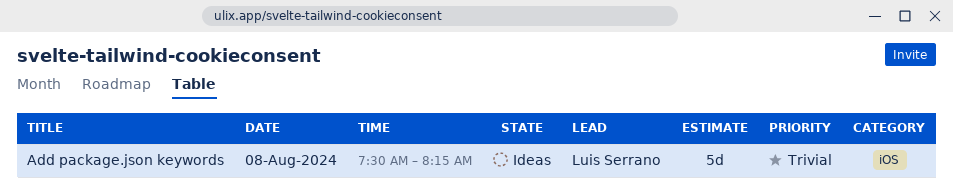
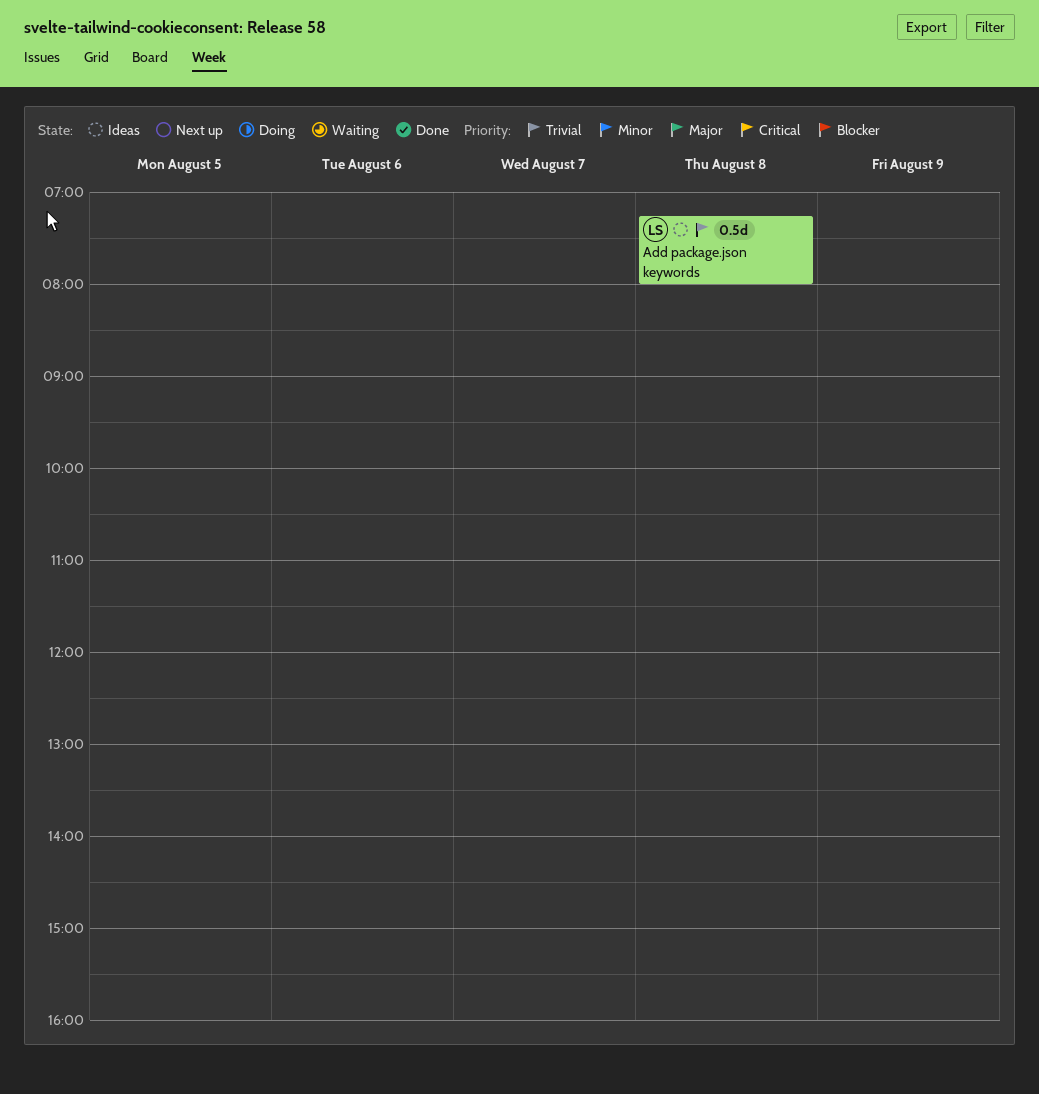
Add package.json keywords, estimate: 5d -> 0.5d
Add package.json keywords, begins: 07:30 -> 07:15
Add package.json keywords, ends: 08:15 -> 08:00

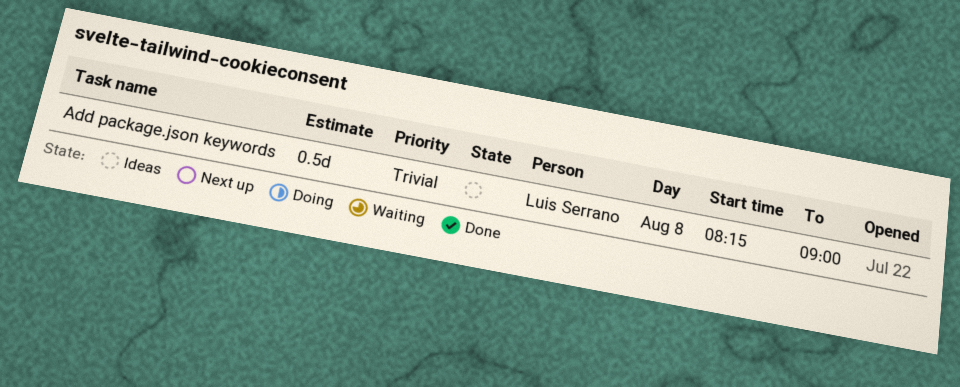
Add package.json keywords, begins: 07:15 -> 08:15
Add package.json keywords, ends: 08:00 -> 09:00

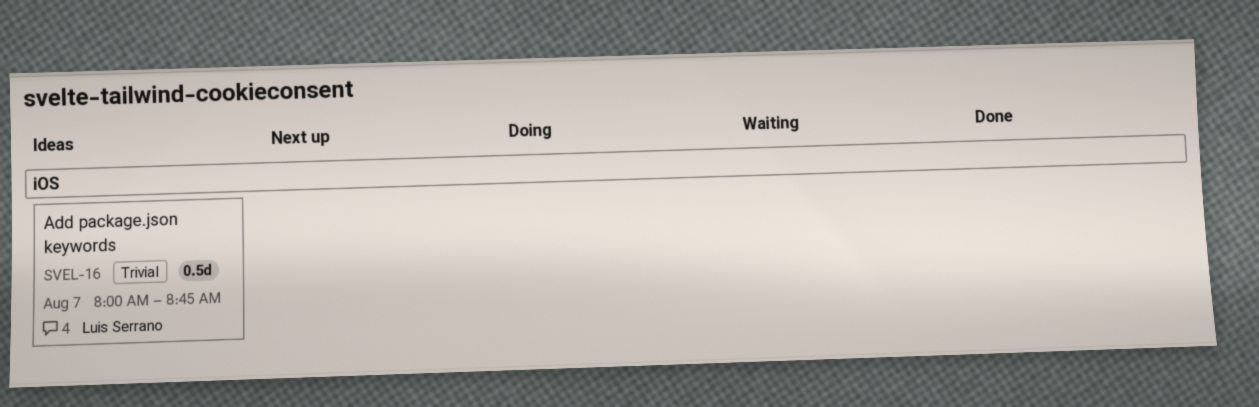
Add package.json keywords, day: Aug 8 -> Aug 7
Add package.json keywords, begins: 08:15 -> 08:00
Add package.json keywords, ends: 09:00 -> 08:45

